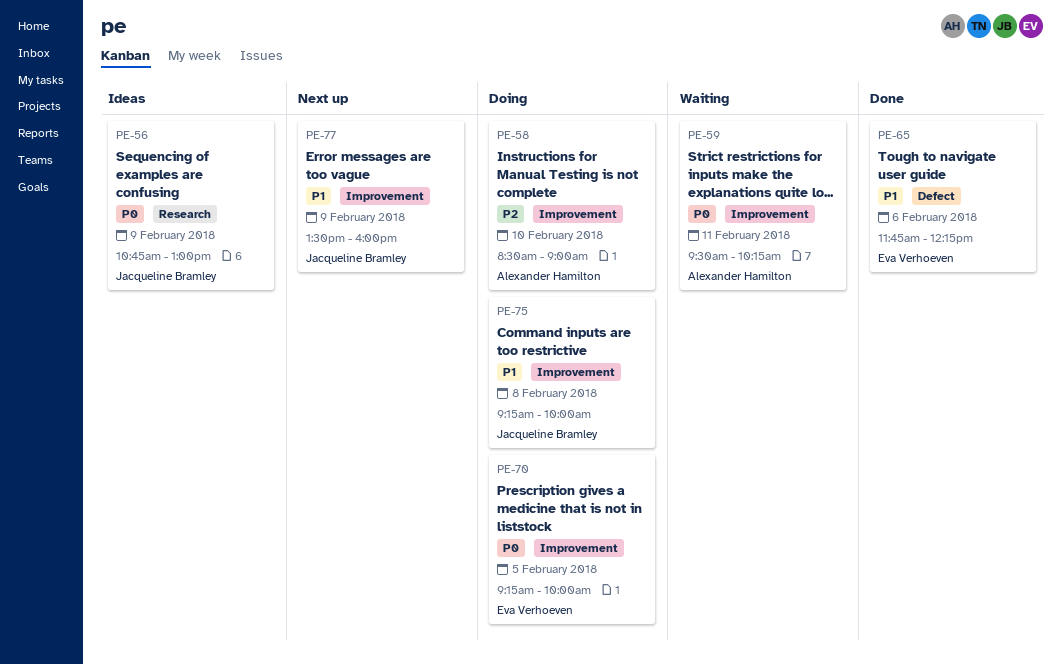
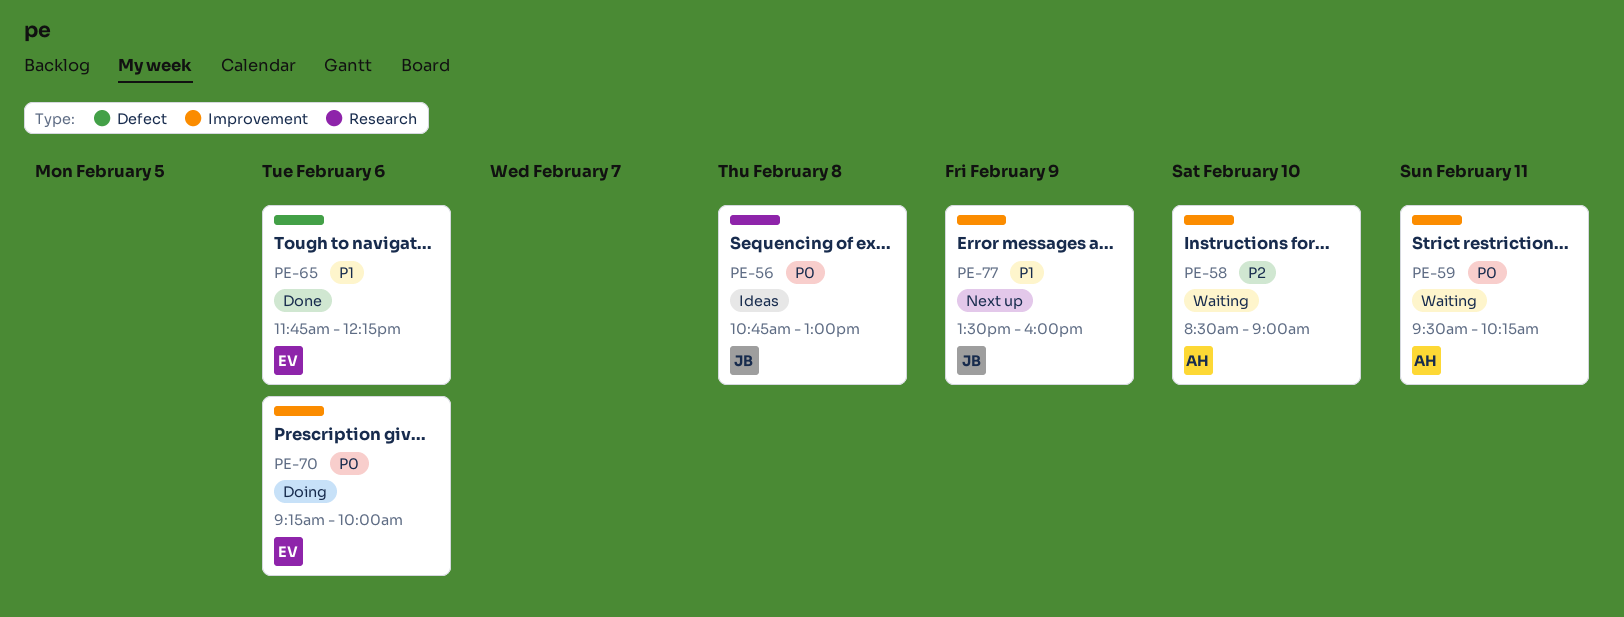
PE-56, day: Feb 9 -> Feb 8
PE-58, status: Doing -> Waiting
PE-70, day: Feb 5 -> Feb 6
PE-75: present -> none

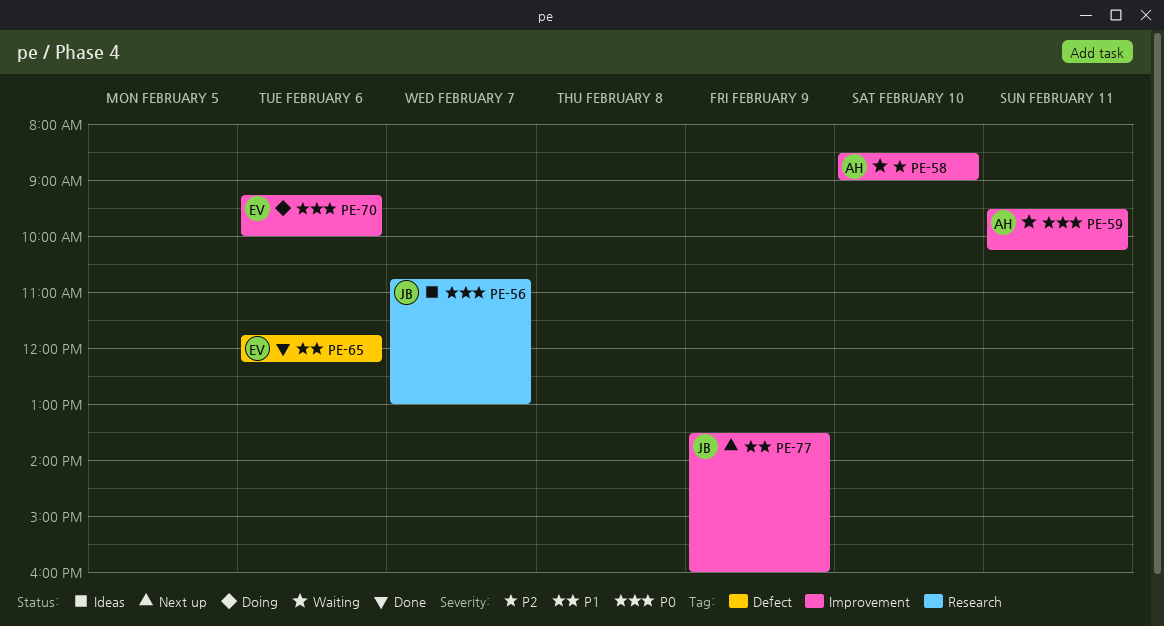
PE-56, day: Feb 8 -> Feb 7

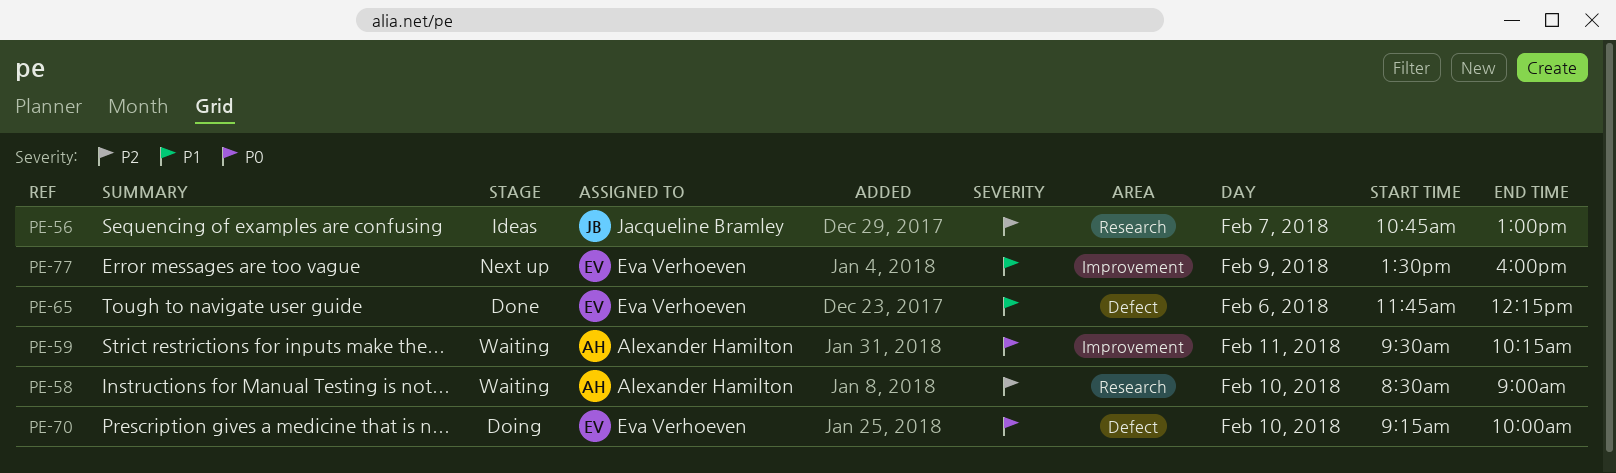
PE-56, priority: P0 -> P2
PE-58, label: Improvement -> Research
PE-70, label: Improvement -> Defect
PE-70, day: Feb 6 -> Feb 10
PE-77, owner: Jacqueline Bramley -> Eva Verhoeven

